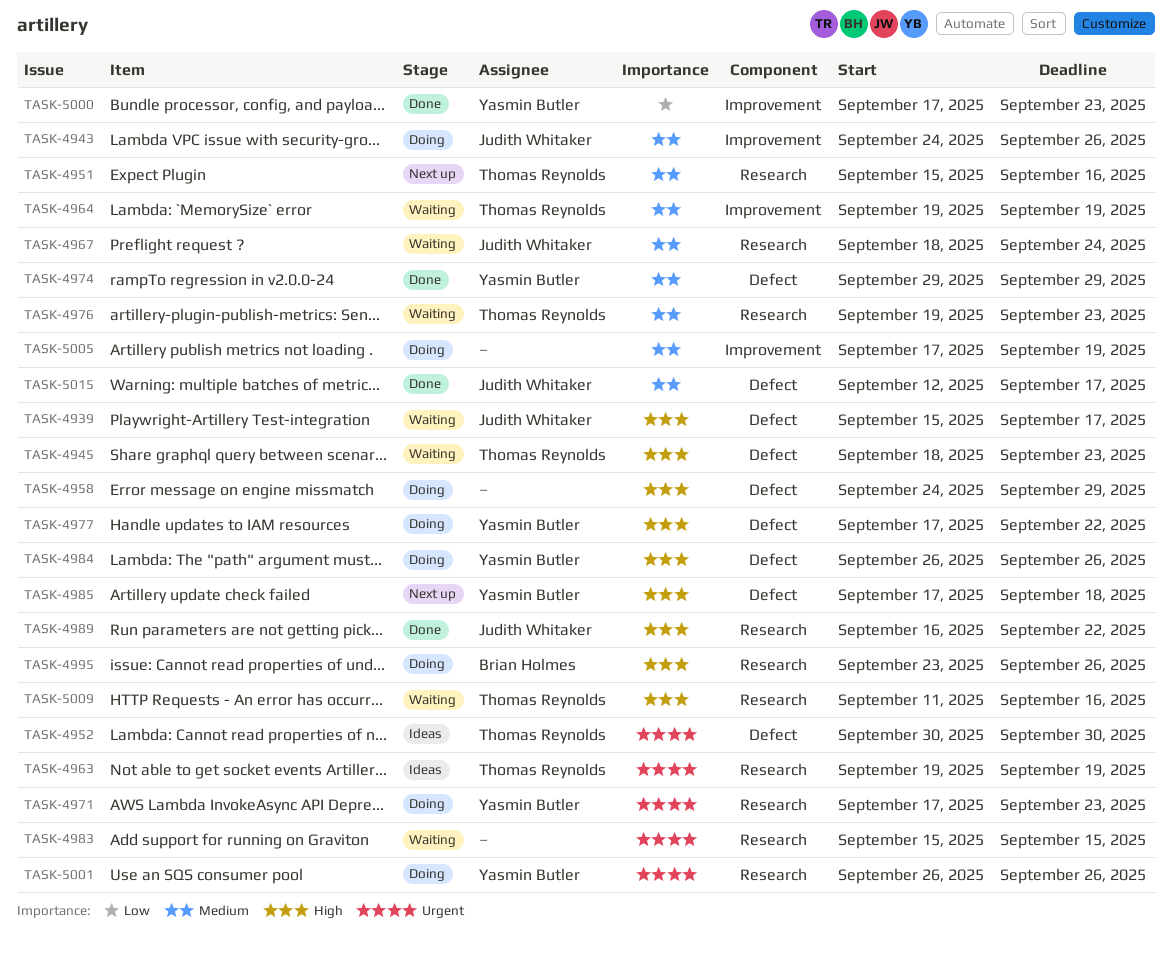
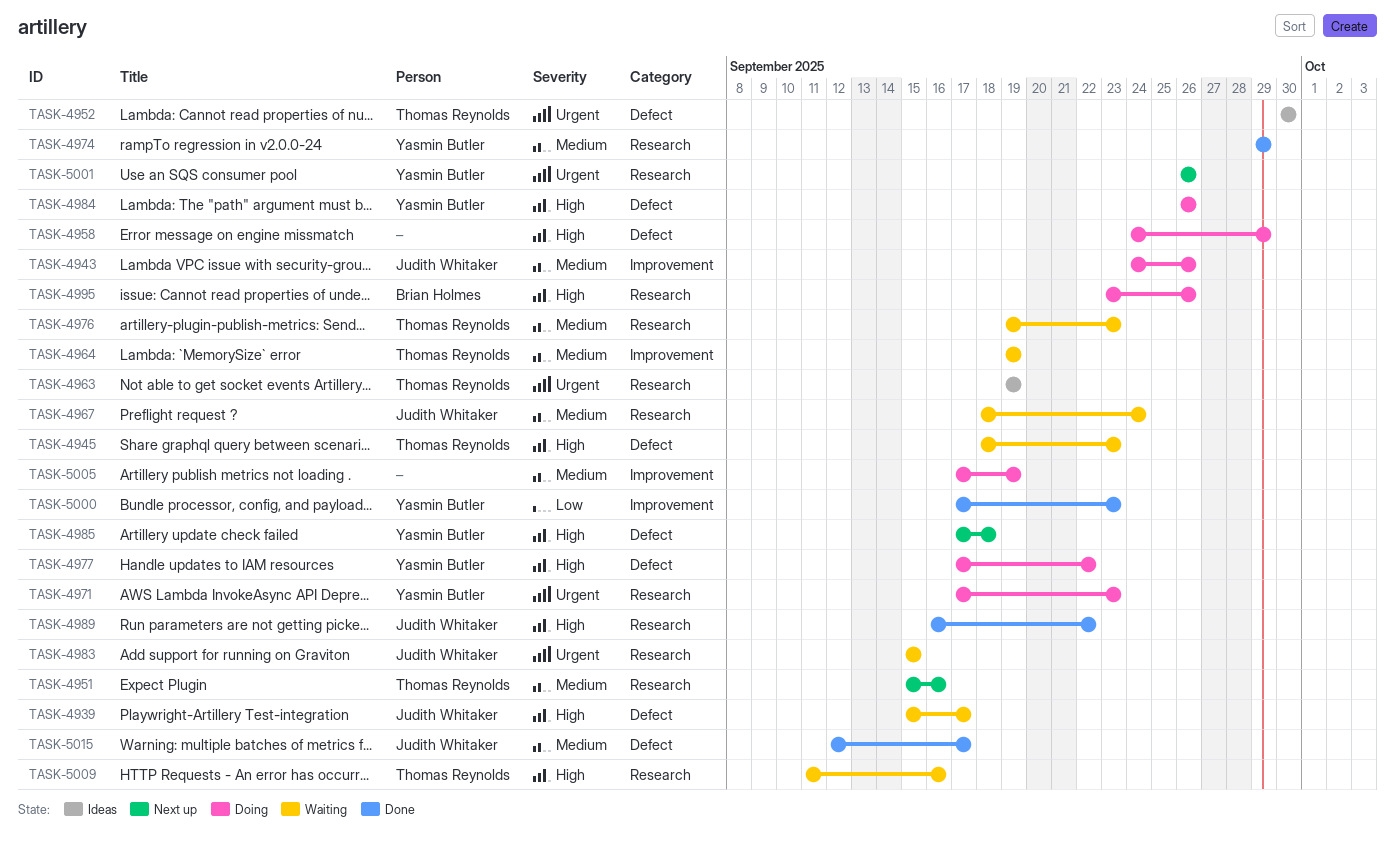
TASK-4974, label: Defect -> Research
TASK-4983, owner: none -> Judith Whitaker
TASK-5001, status: Doing -> Next up

